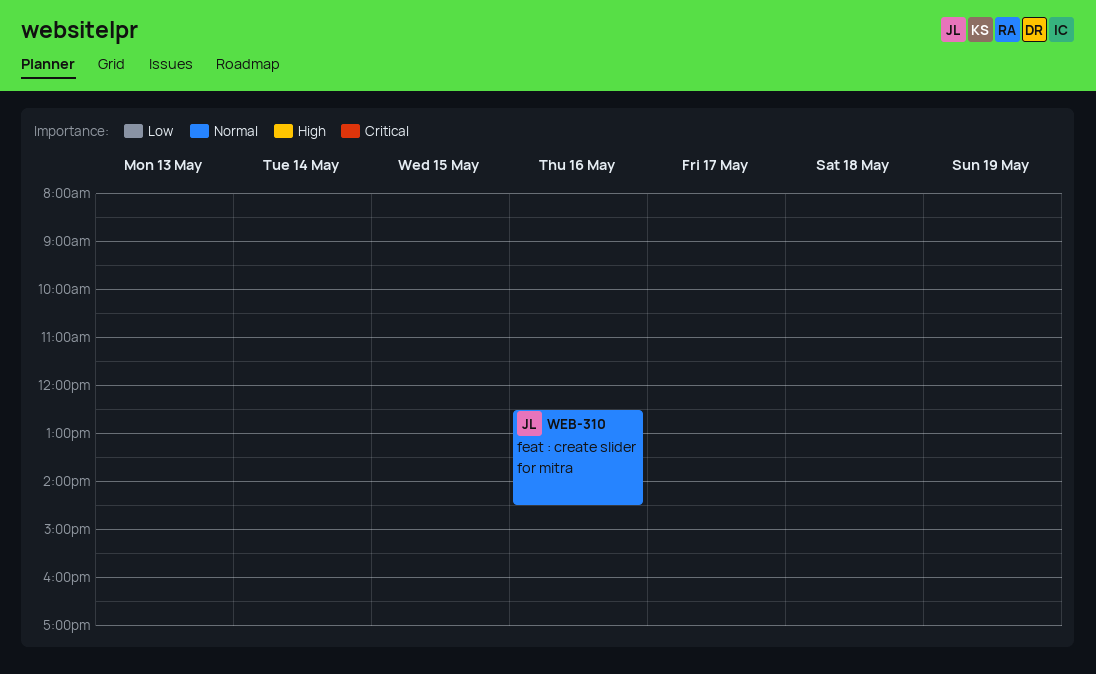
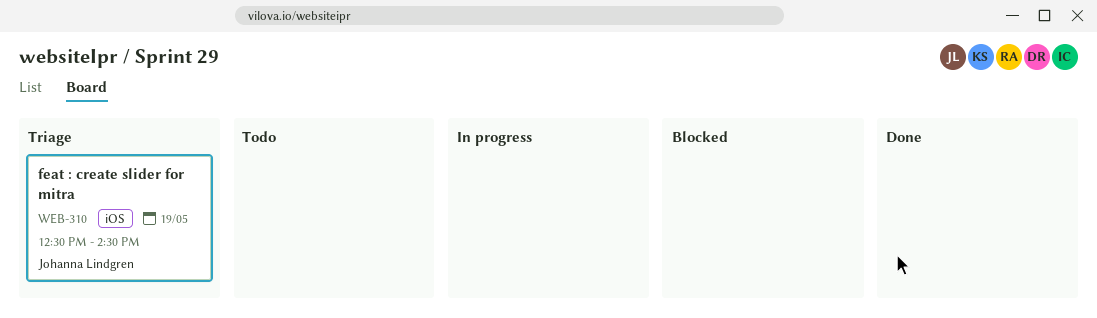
WEB-310, day: May 16 -> May 19

